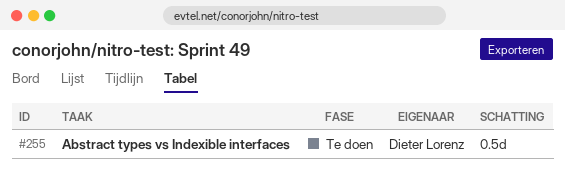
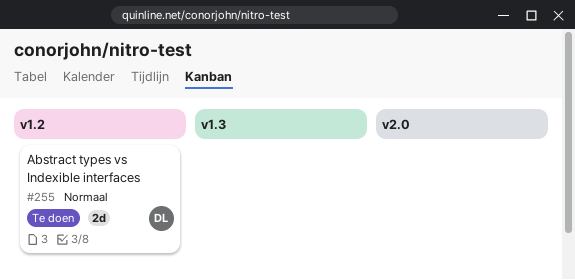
#255, estimate: 0.5d -> 2d

